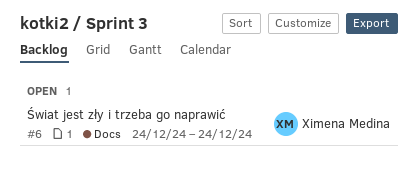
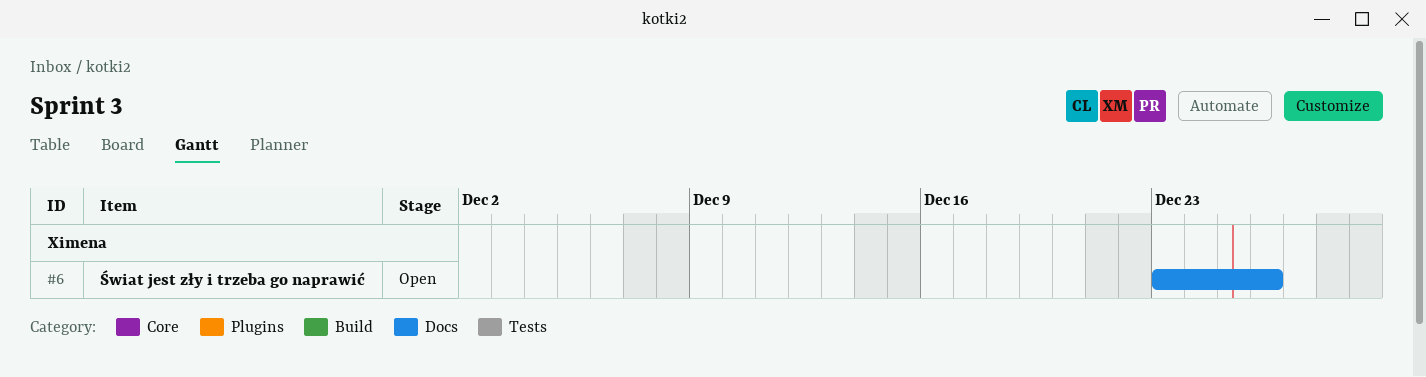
#6, start: Dec 24 -> Dec 23
#6, due: Dec 24 -> Dec 26

